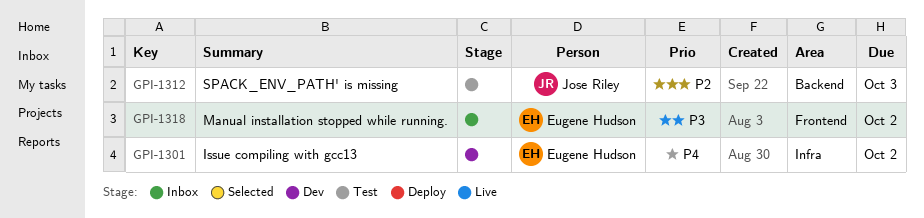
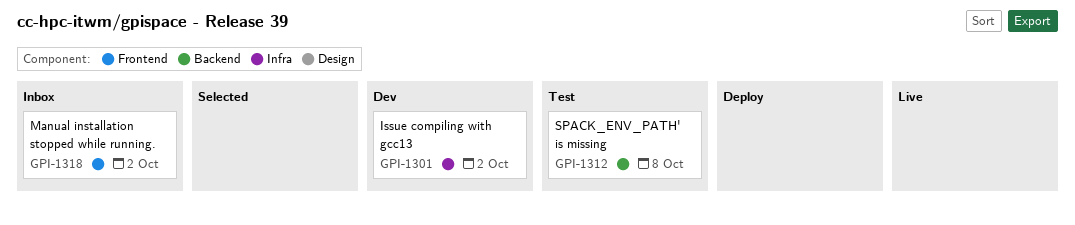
GPI-1312, due: Oct 3 -> Oct 8

